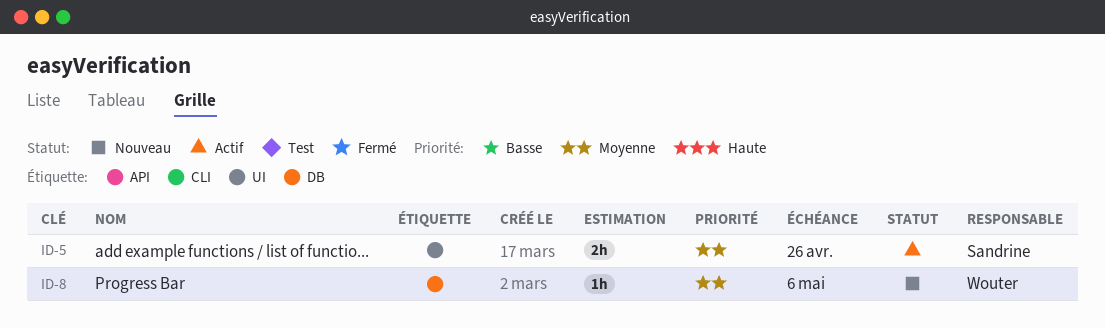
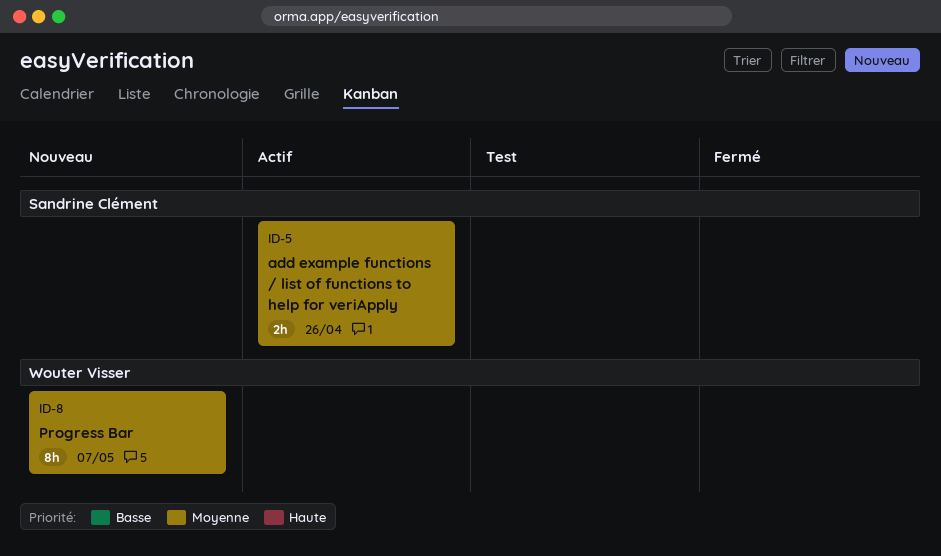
ID-8, estimate: 1h -> 8h
ID-8, due: May 6 -> May 7

